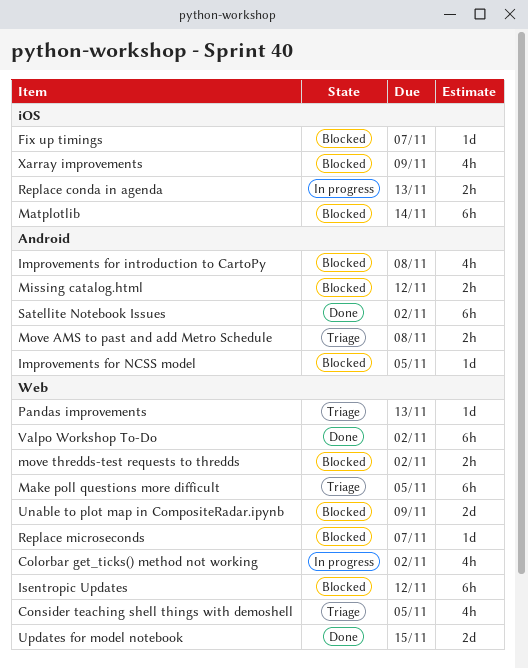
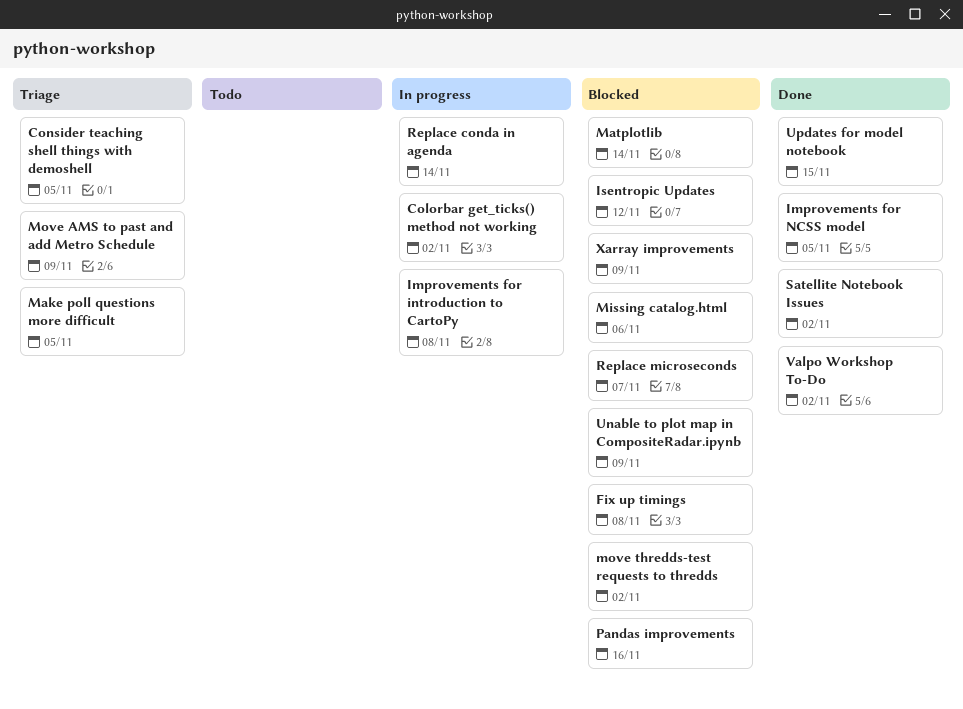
Fix up timings, due: Nov 7 -> Nov 8
Improvements for introduction to CartoPy, status: Blocked -> In progress
Improvements for NCSS model, status: Blocked -> Done
Missing catalog.html, due: Nov 12 -> Nov 6
Move AMS to past and add Metro Schedule, due: Nov 8 -> Nov 9
Pandas improvements, status: Triage -> Blocked
Pandas improvements, due: Nov 13 -> Nov 16
Replace conda in agenda, due: Nov 13 -> Nov 14

